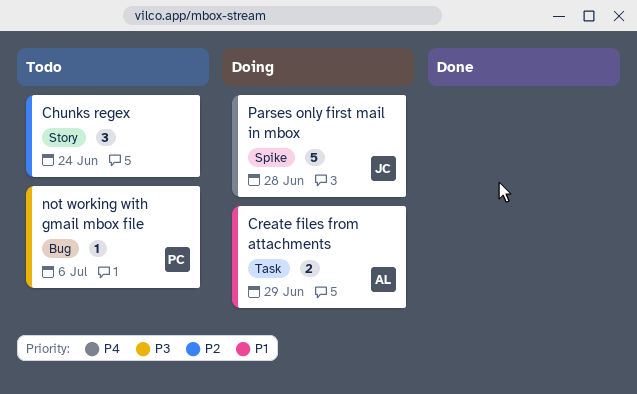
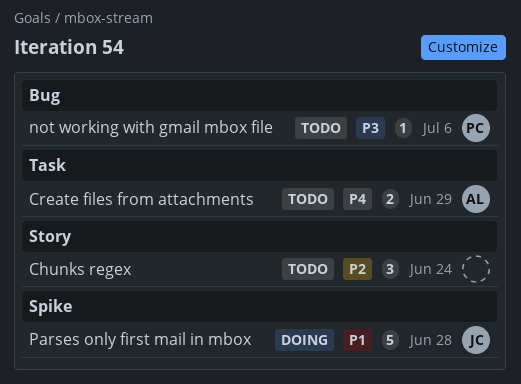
Create files from attachments, status: Doing -> Todo
Create files from attachments, priority: P1 -> P4
Parses only first mail in mbox, priority: P4 -> P1

